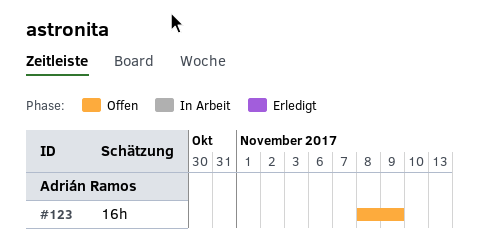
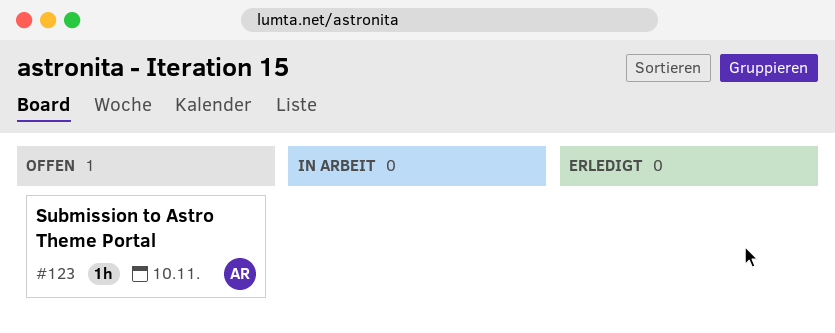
#123, estimate: 16h -> 1h
#123, due: Nov 9 -> Nov 10

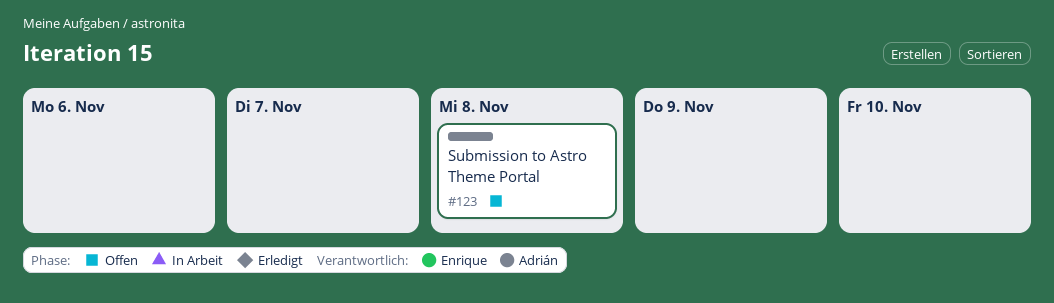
#123, due: Nov 10 -> Nov 8

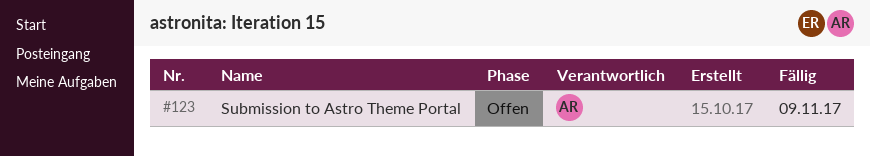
#123, due: Nov 8 -> Nov 9

